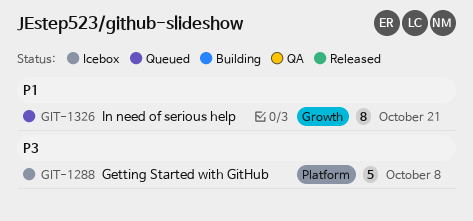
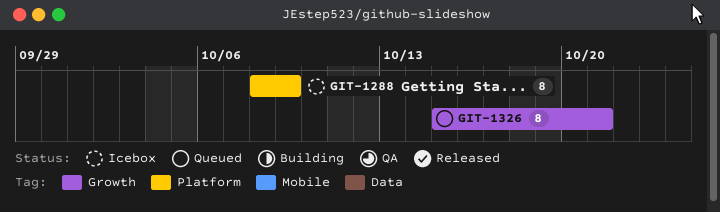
GIT-1288, estimate: 5 -> 8
GIT-1288, due: Oct 8 -> Oct 9

